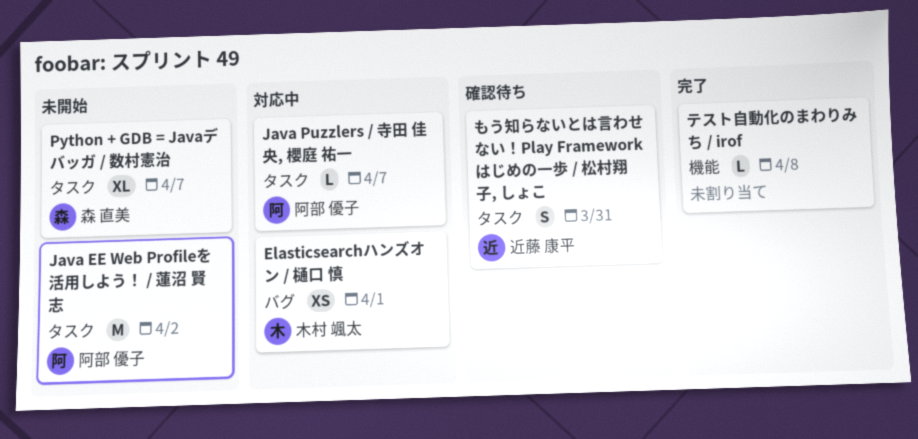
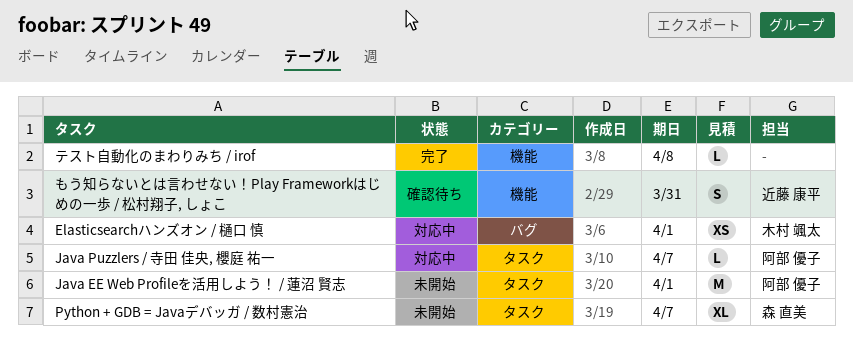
Java EE Web Profileを活用しよう！ / 蓮沼 賢志, due: Apr 2 -> Apr 1
もう知らないとは言わせない！Play Frameworkはじめの一歩 / 松村翔子, しょこ, label: タスク -> 機能

